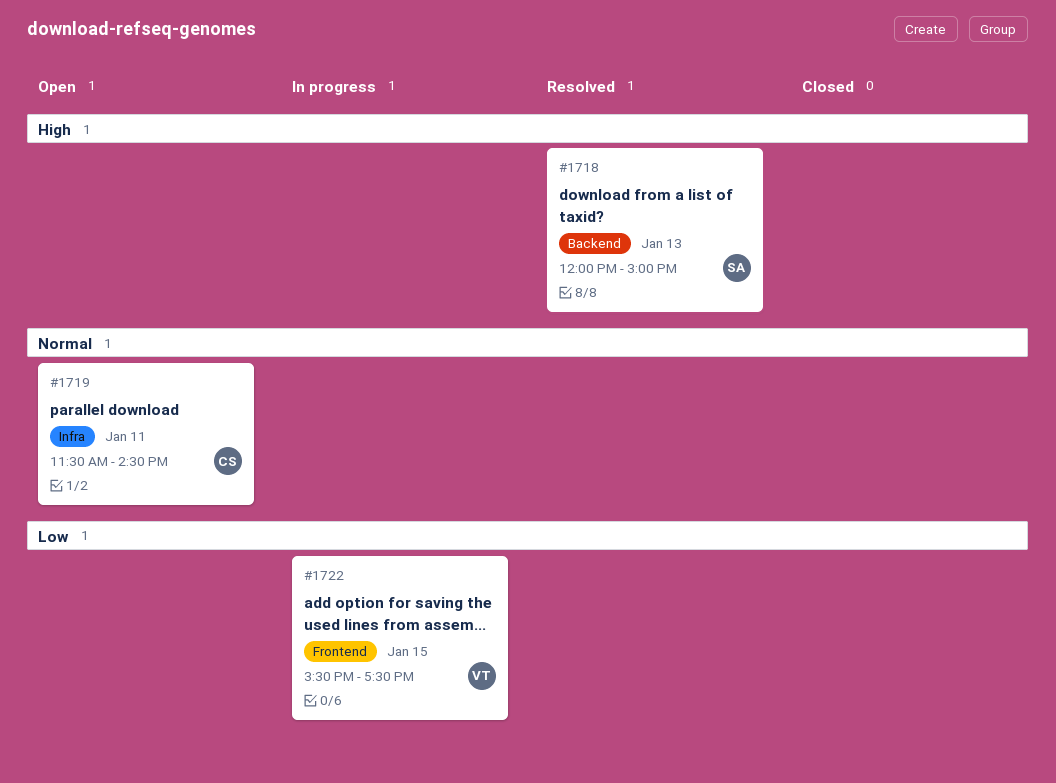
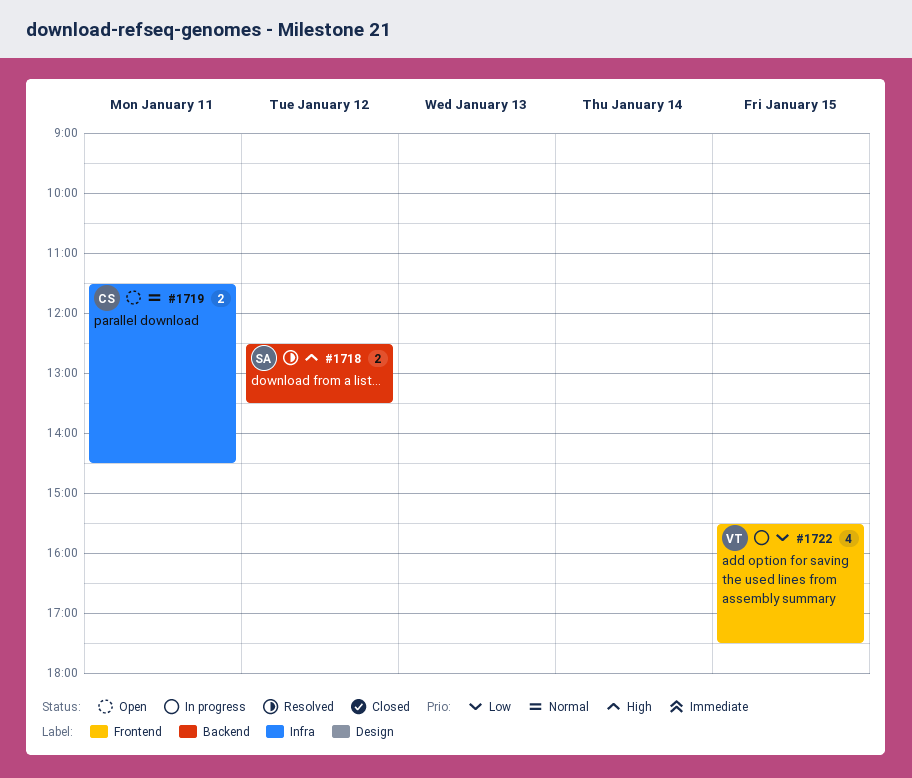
#1718, day: Jan 13 -> Jan 12
#1718, begins: 12:00 -> 12:30
#1718, ends: 15:00 -> 13:30

